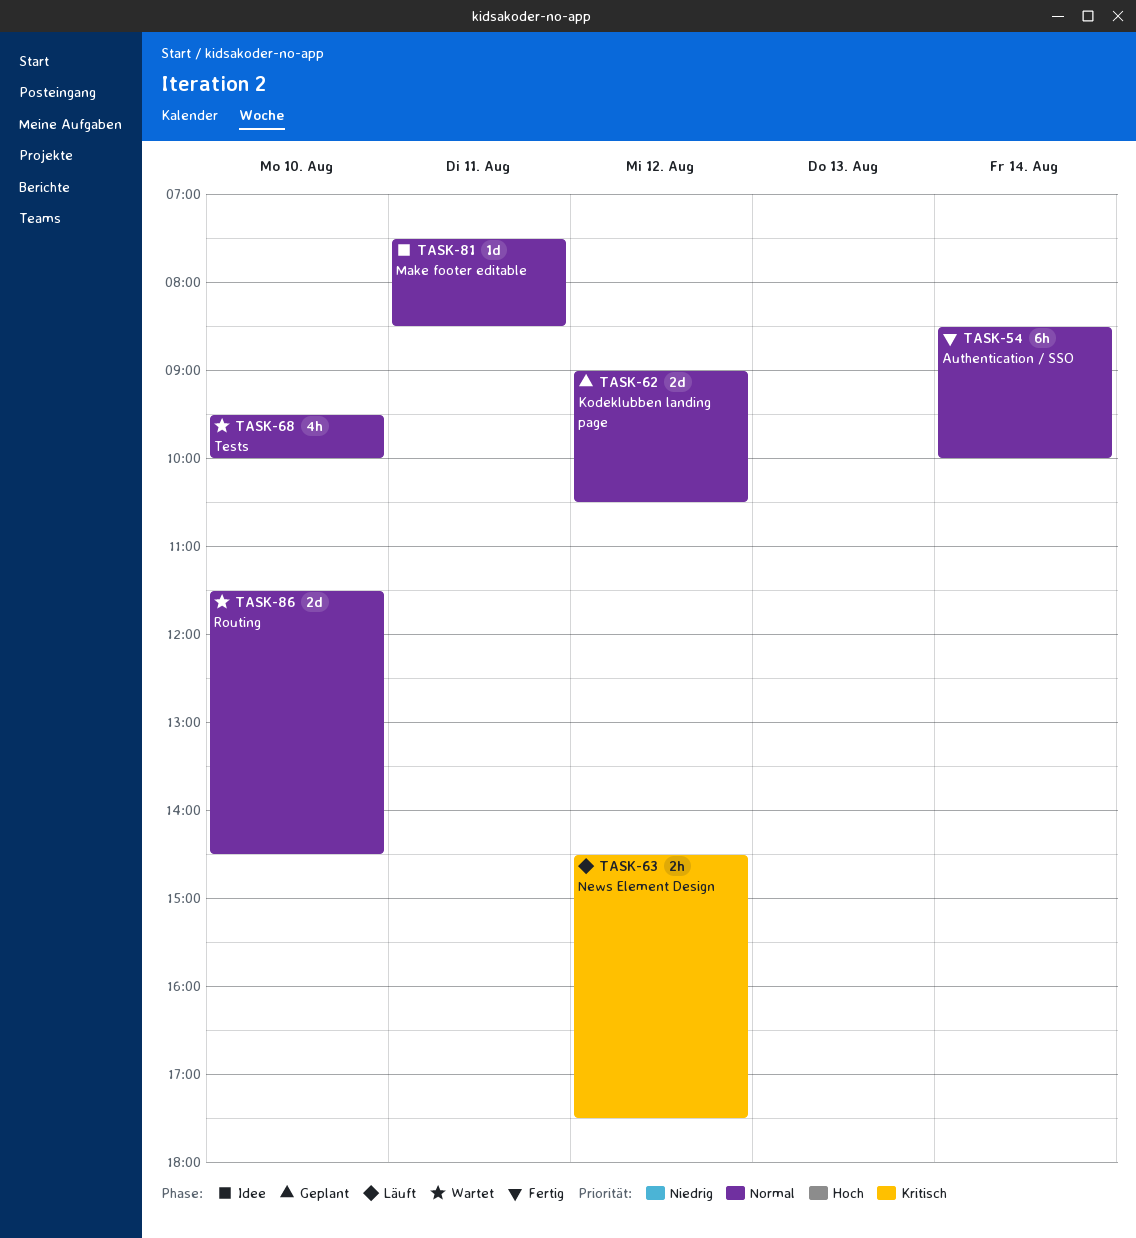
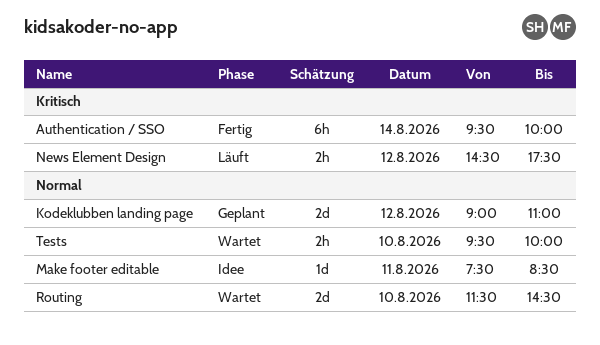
Authentication / SSO, priority: Normal -> Kritisch
Authentication / SSO, begins: 08:30 -> 09:30
Kodeklubben landing page, ends: 10:30 -> 11:00
Tests, estimate: 4h -> 2h

